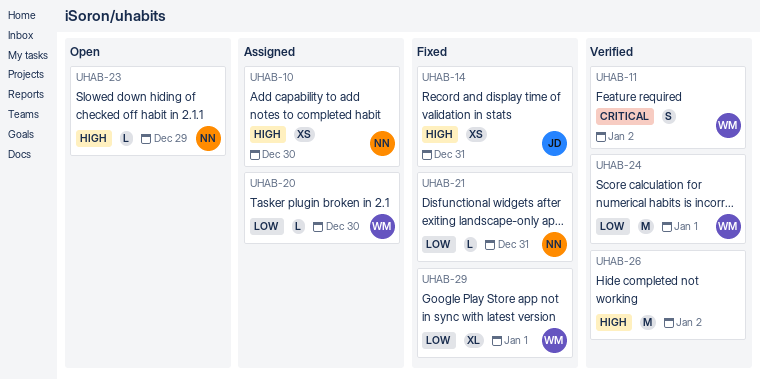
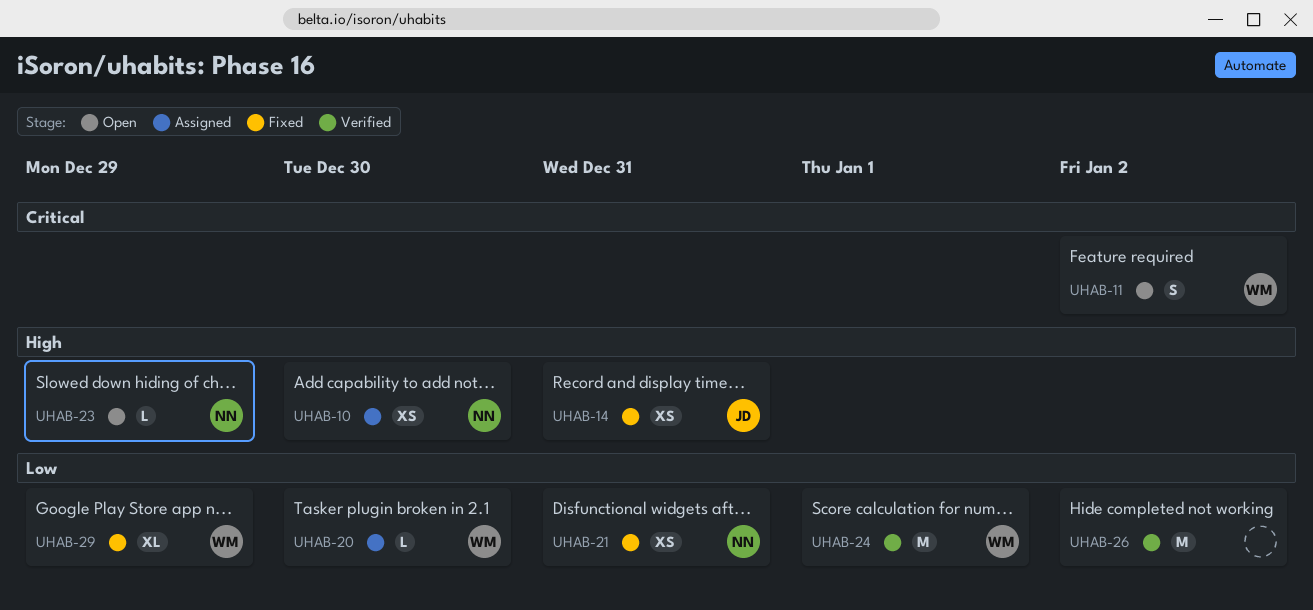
UHAB-11, status: Verified -> Open
UHAB-21, estimate: L -> XS
UHAB-26, priority: High -> Low
UHAB-29, due: Jan 1 -> Dec 29

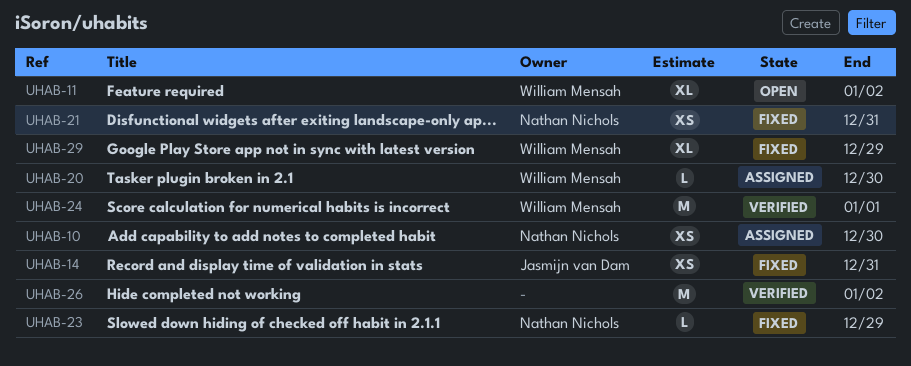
UHAB-11, estimate: S -> XL
UHAB-23, status: Open -> Fixed

